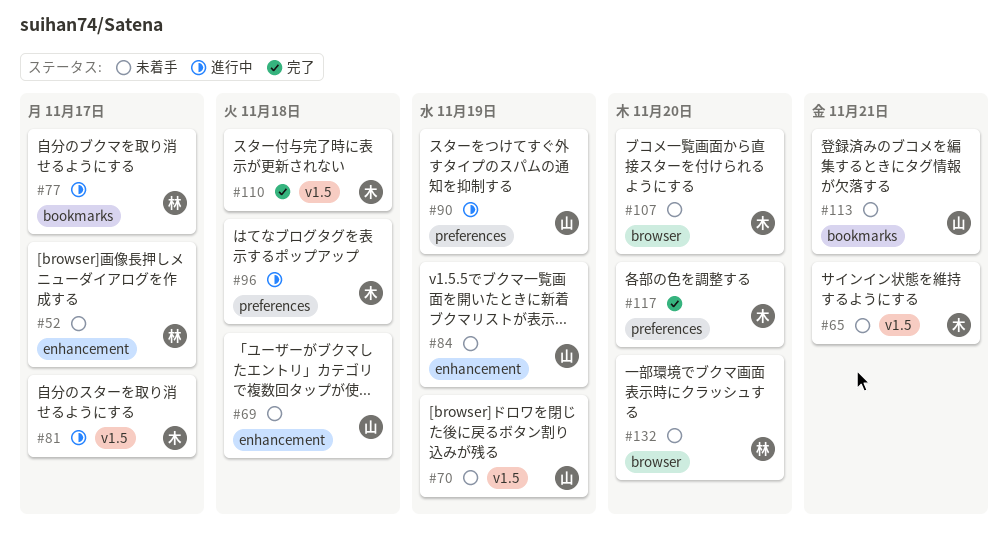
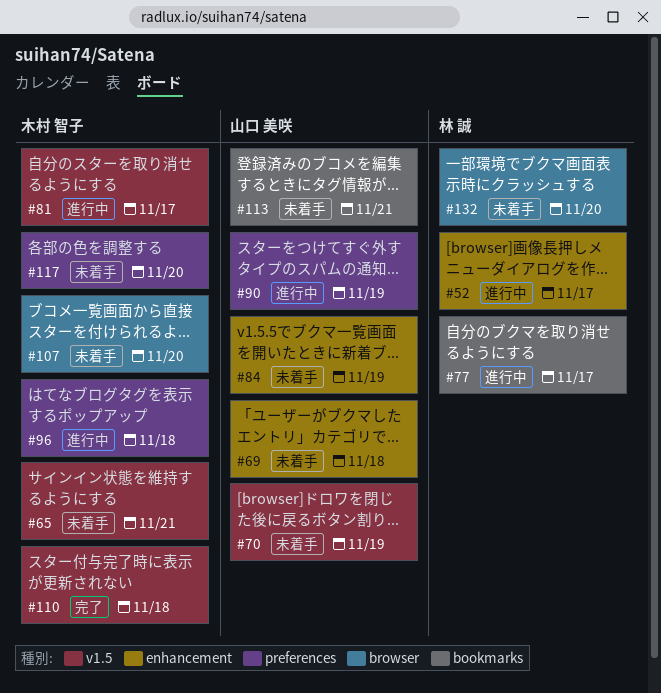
#52, status: 未着手 -> 進行中
#117, status: 完了 -> 未着手

